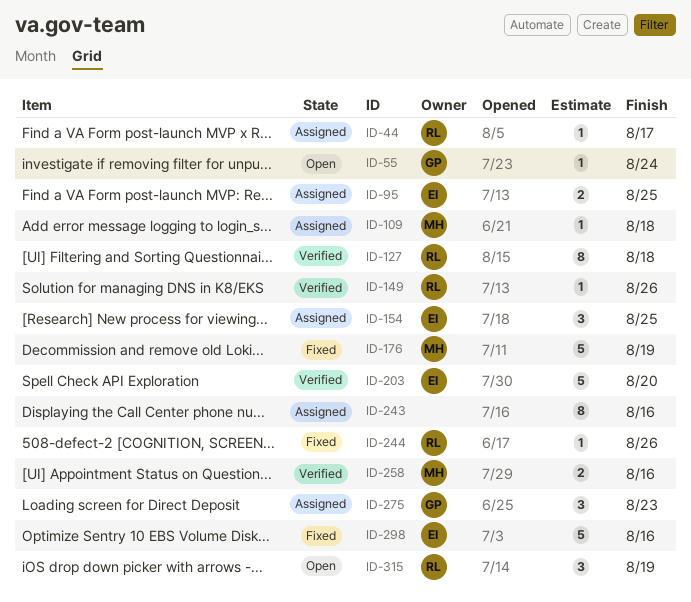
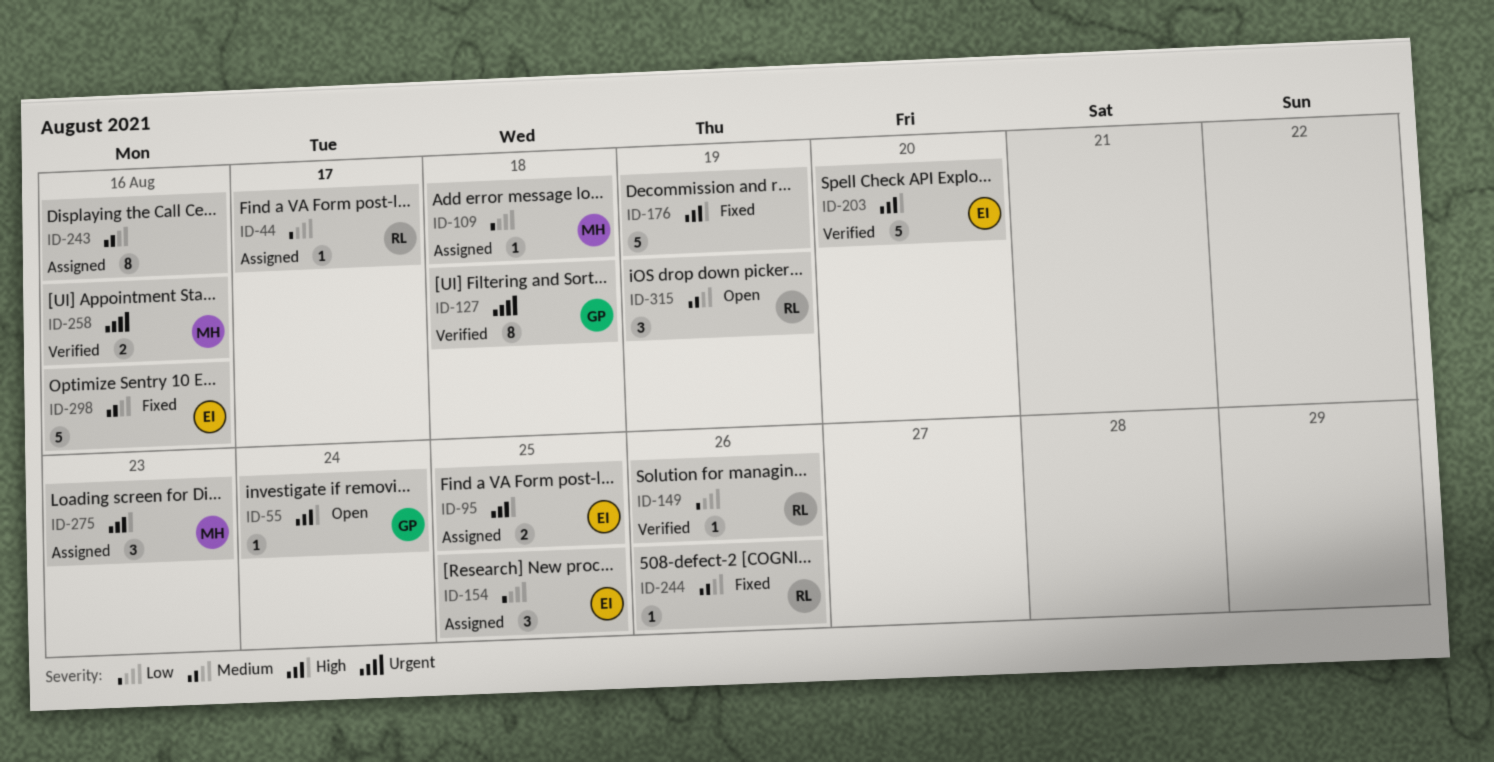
ID-127, owner: RL -> GP
ID-176, owner: MH -> none
ID-275, owner: GP -> MH

